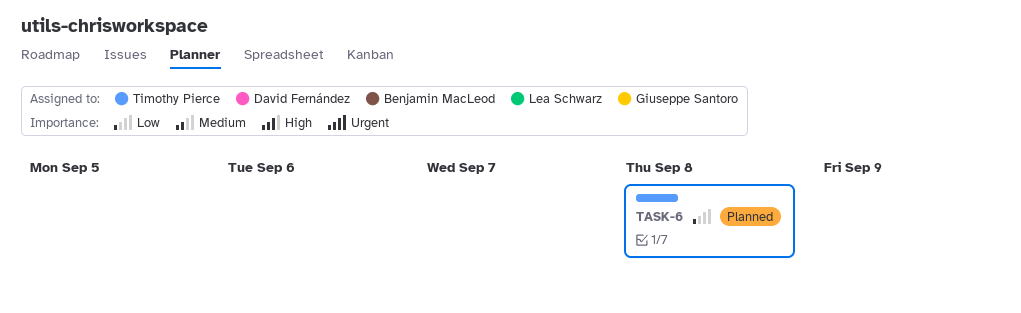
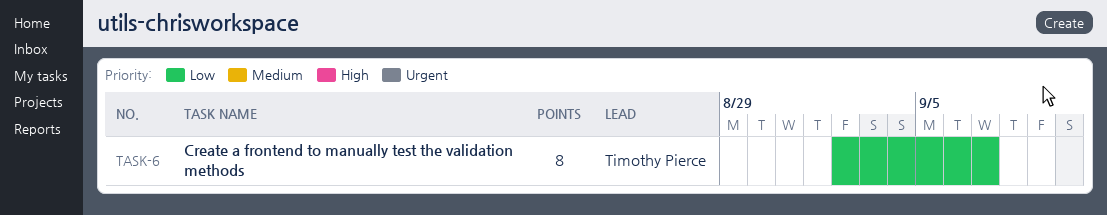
TASK-6, due: Sep 8 -> Sep 7

